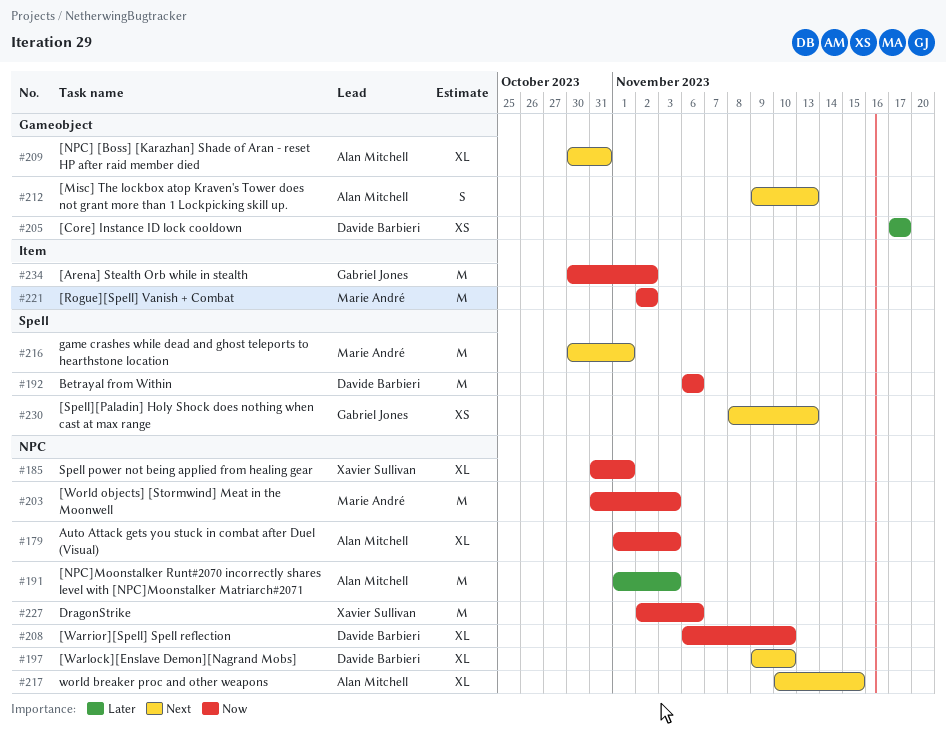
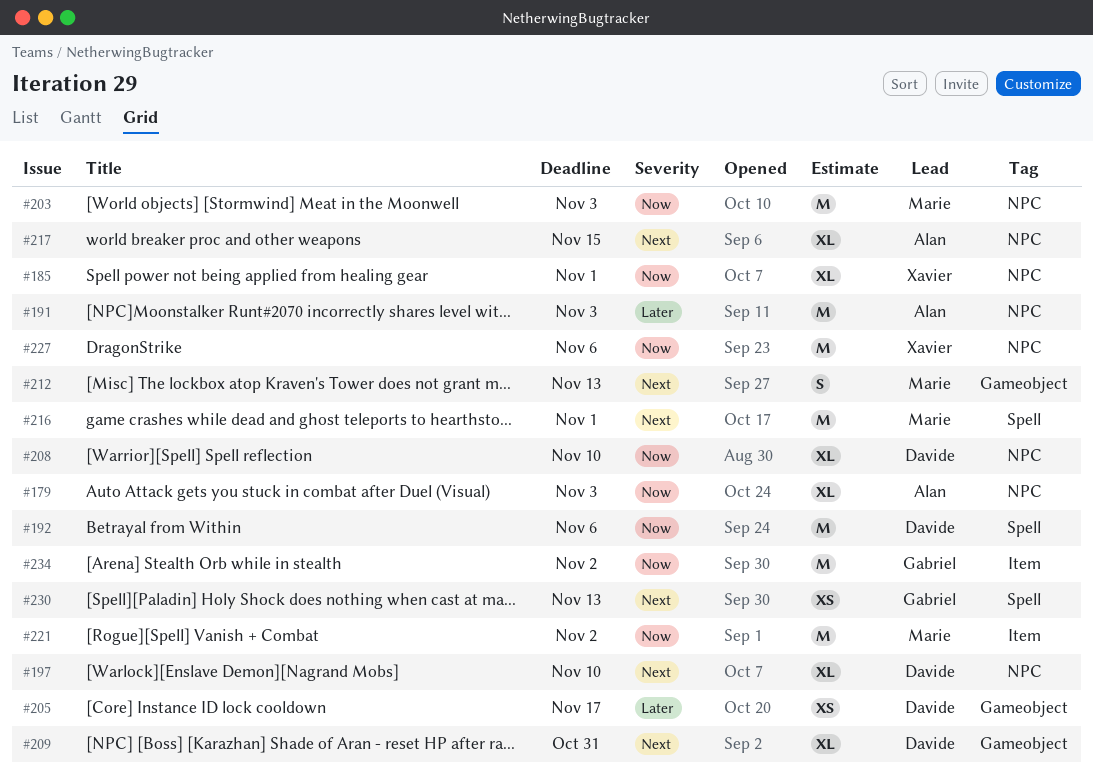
#209, owner: Alan Mitchell -> Davide Barbieri
#212, owner: Alan Mitchell -> Marie André

